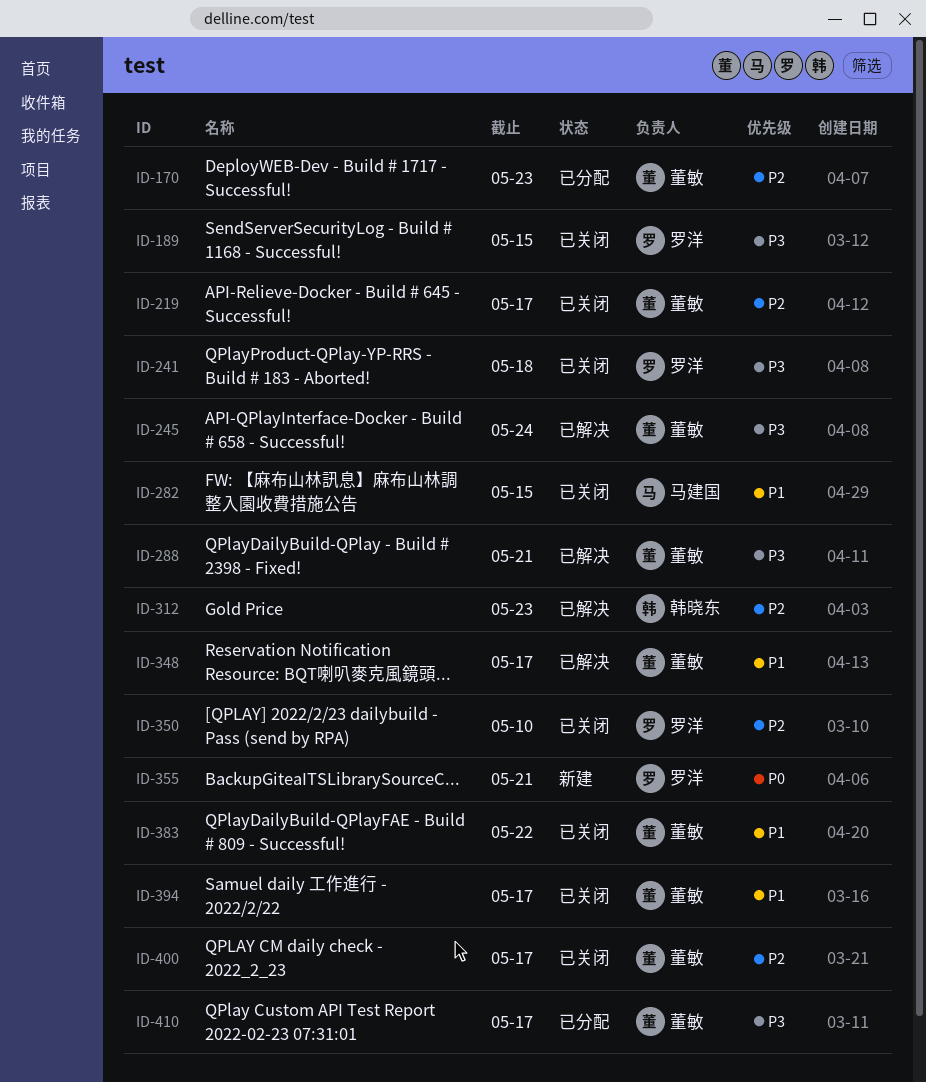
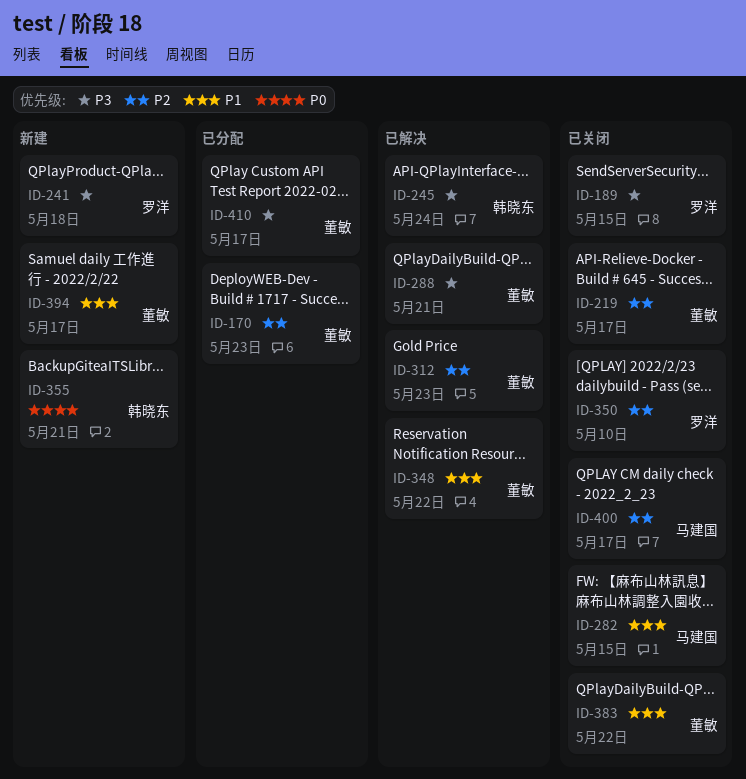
ID-241, status: 已关闭 -> 新建
ID-245, owner: 董敏 -> 韩晓东
ID-312, owner: 韩晓东 -> 董敏
ID-348, due: May 17 -> May 22
ID-355, owner: 罗洋 -> 韩晓东
ID-394, status: 已关闭 -> 新建
ID-400, owner: 董敏 -> 马建国

